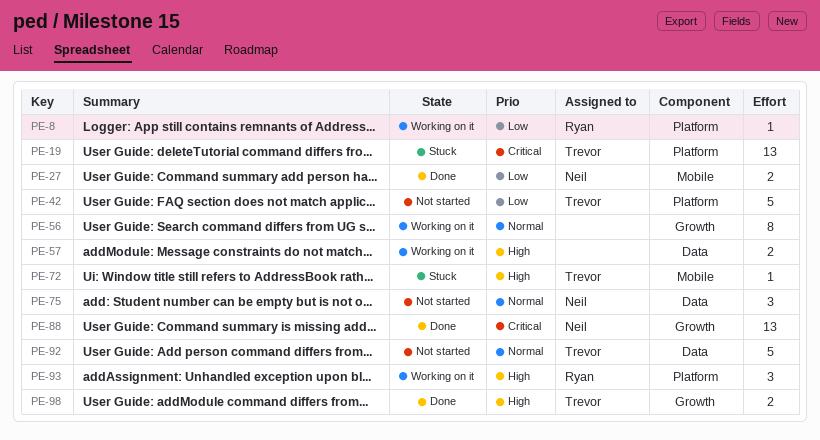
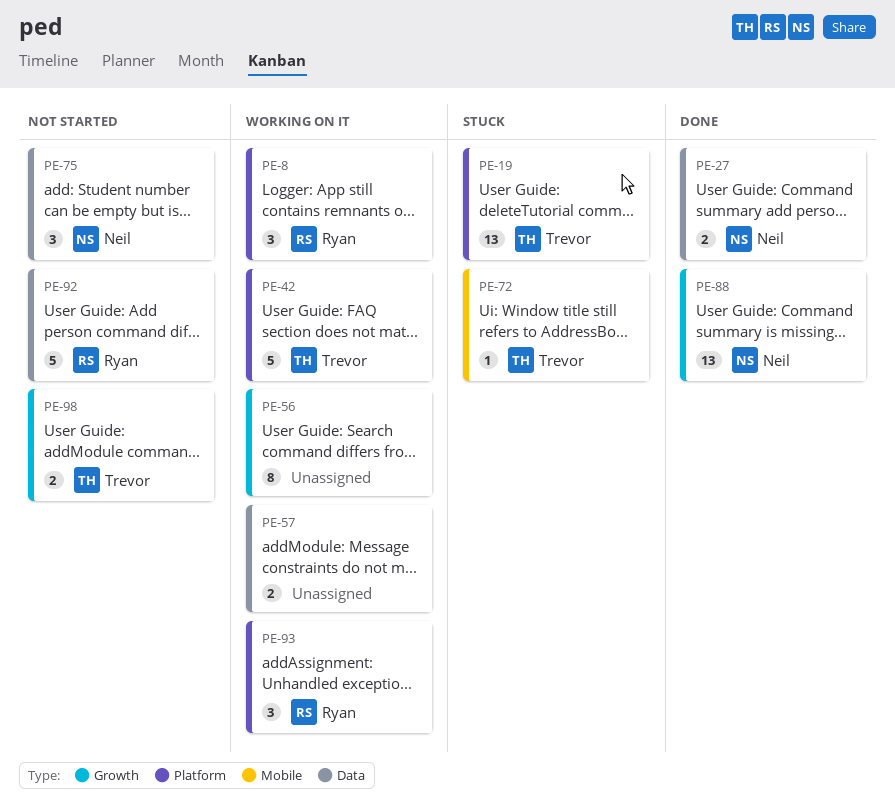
PE-8, estimate: 1 -> 3
PE-27, label: Mobile -> Data
PE-42, status: Not started -> Working on it
PE-92, owner: Trevor -> Ryan
PE-98, status: Done -> Not started

